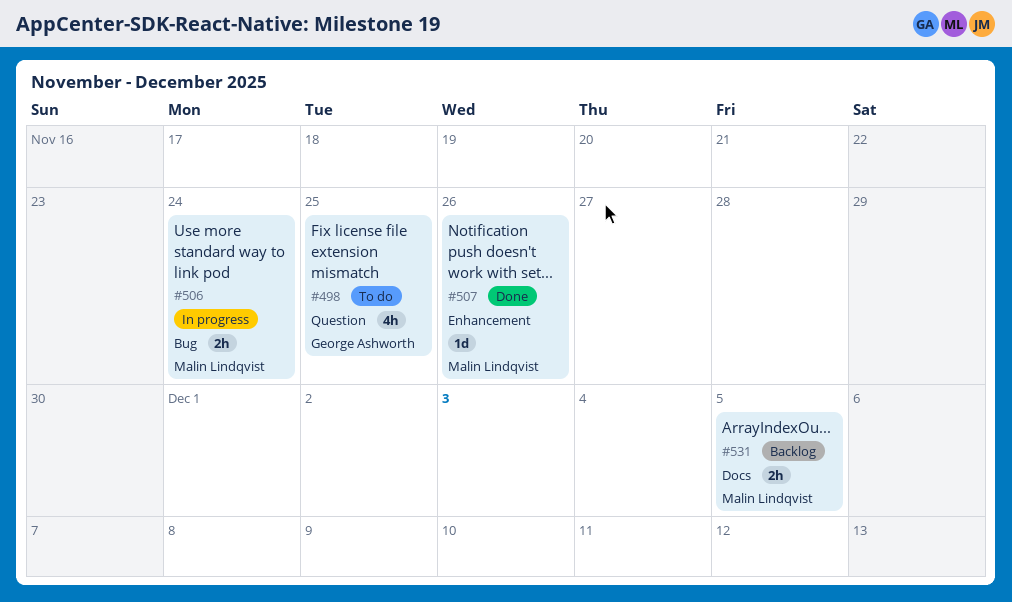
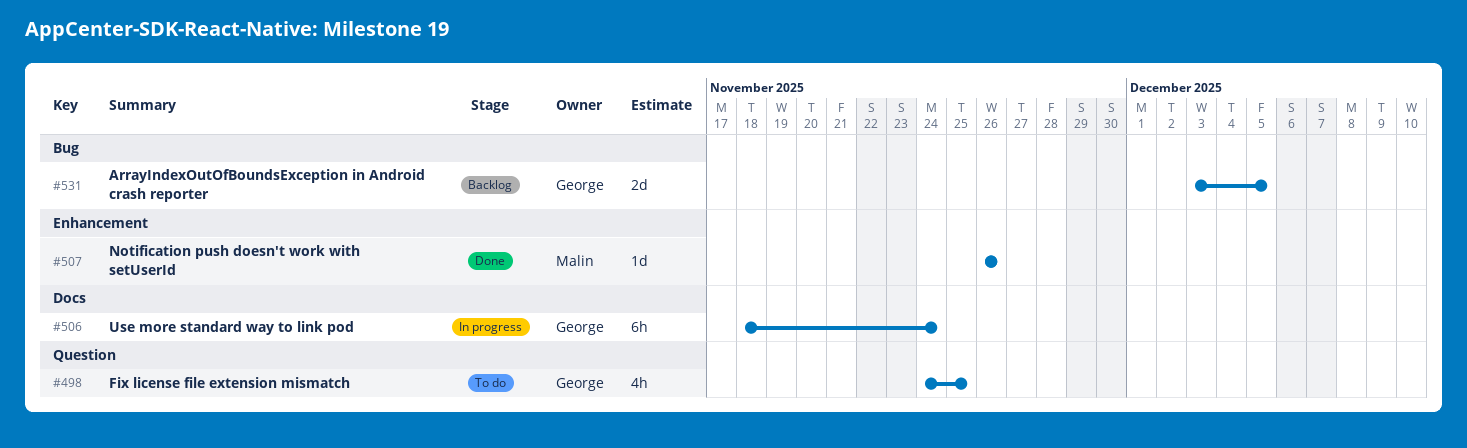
#506, owner: Malin Lindqvist -> George Ashworth
#506, label: Bug -> Docs
#506, estimate: 2h -> 6h
#531, owner: Malin Lindqvist -> George Ashworth
#531, label: Docs -> Bug
#531, estimate: 2h -> 2d

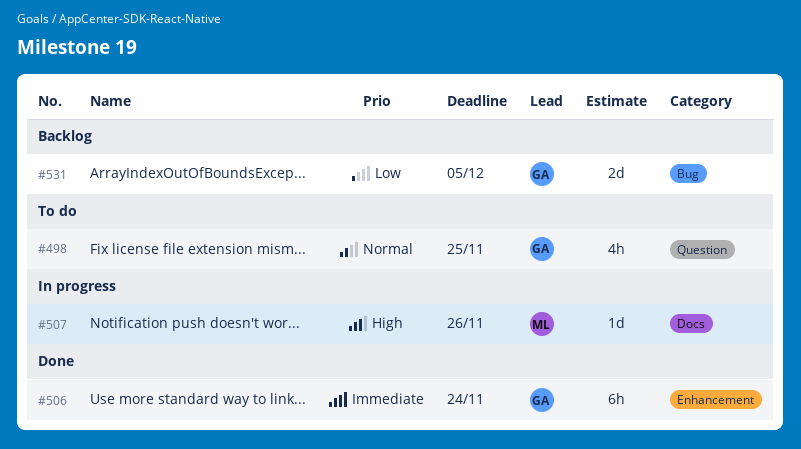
#506, status: In progress -> Done
#506, label: Docs -> Enhancement
#507, status: Done -> In progress
#507, label: Enhancement -> Docs

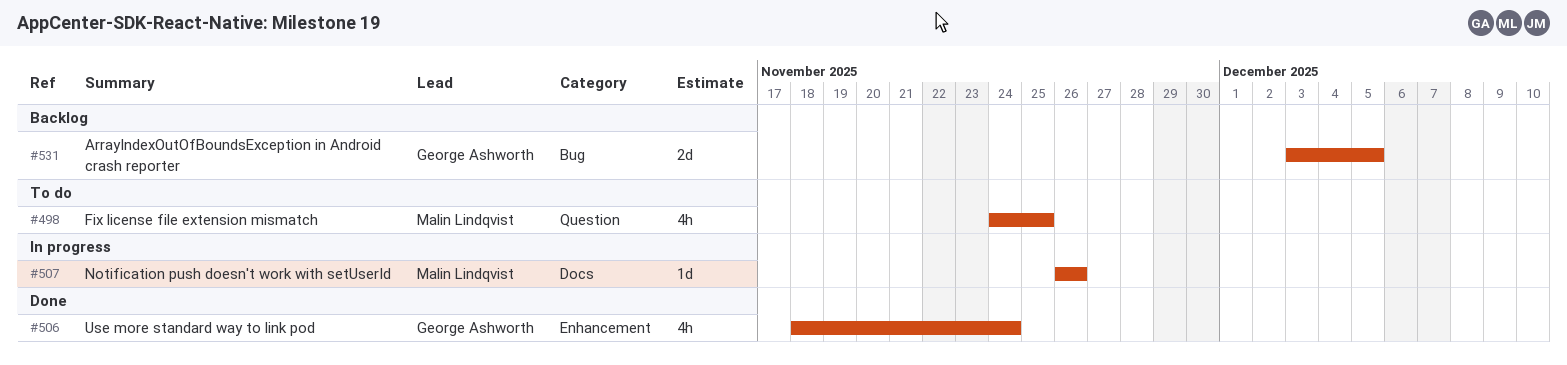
#498, owner: George Ashworth -> Malin Lindqvist
#506, estimate: 6h -> 4h

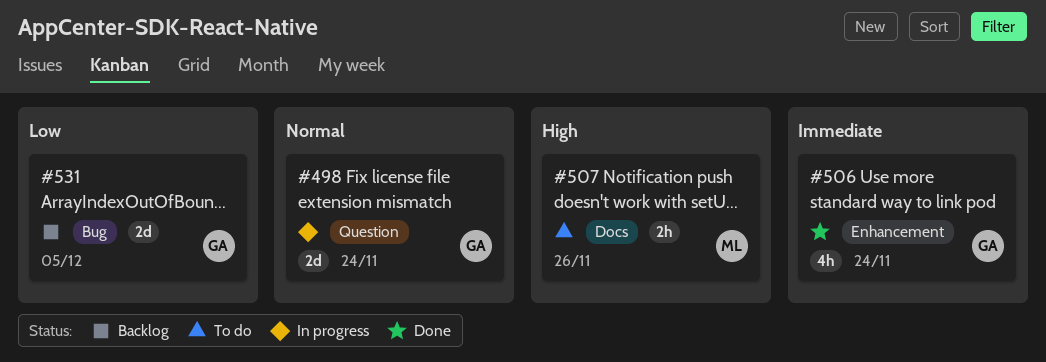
#498, status: To do -> In progress
#498, owner: Malin Lindqvist -> George Ashworth
#498, estimate: 4h -> 2d
#498, due: Nov 25 -> Nov 24
#507, status: In progress -> To do
#507, estimate: 1d -> 2h

